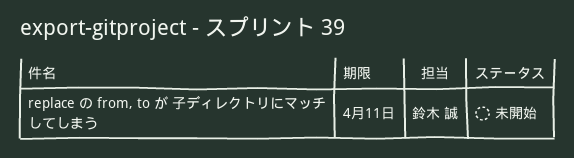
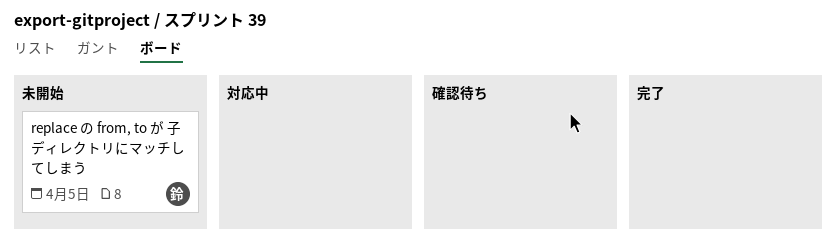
replace の from, to が 子ディレクトリにマッチしてしまう, due: Apr 11 -> Apr 5

